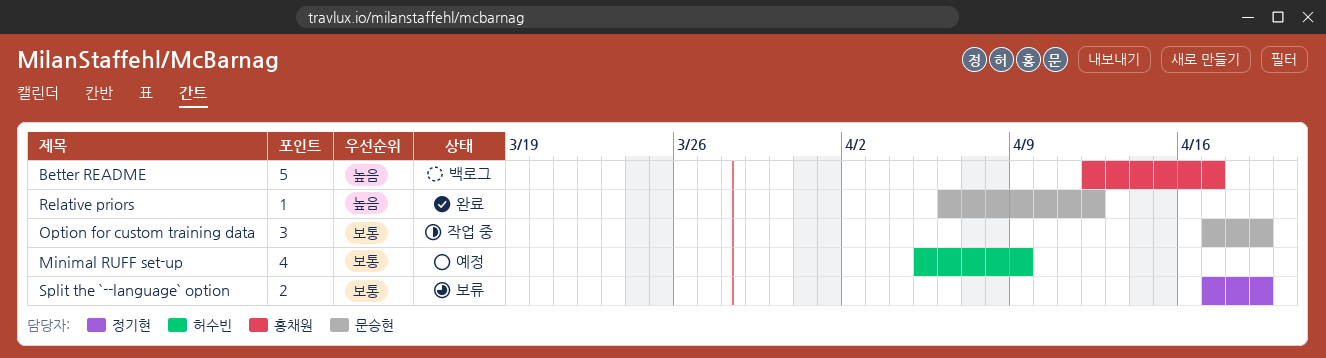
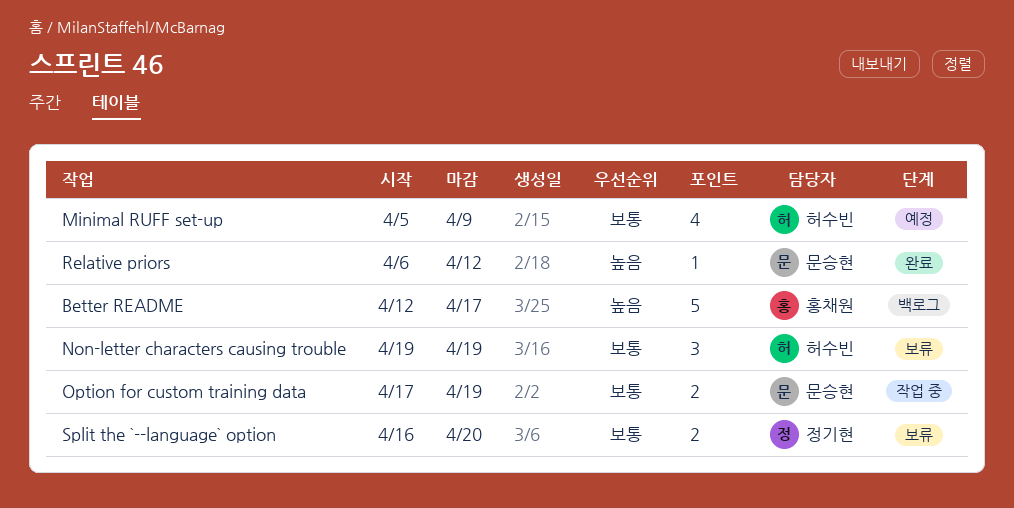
Non-letter characters causing trouble: none -> present
Option for custom training data, estimate: 3 -> 2
Split the `--language` option, start: Apr 17 -> Apr 16
Split the `--language` option, due: Apr 19 -> Apr 20

